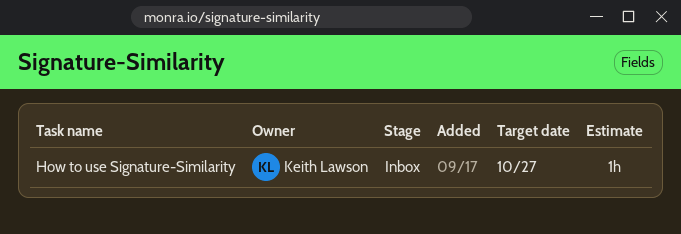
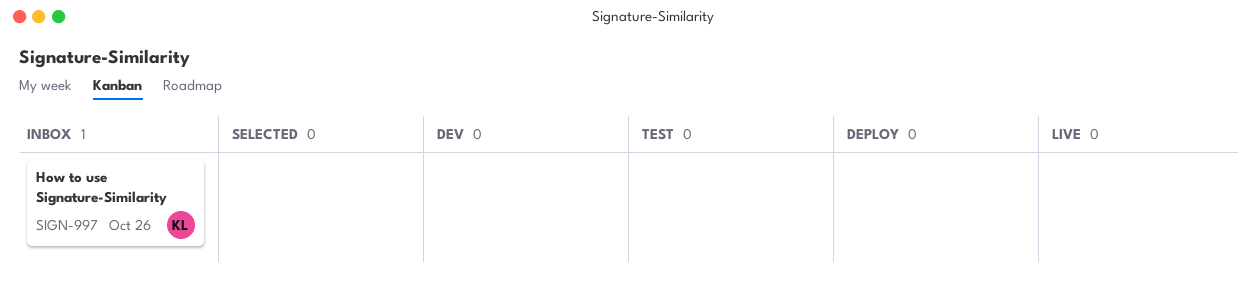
How to use Signature-Similarity, due: Oct 27 -> Oct 26

